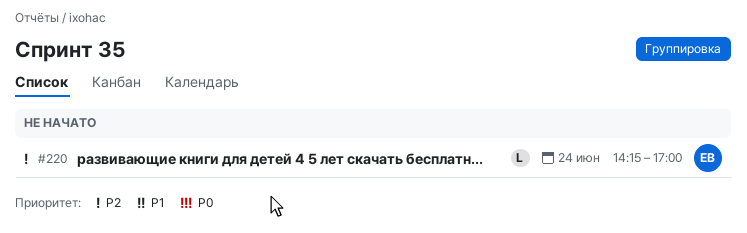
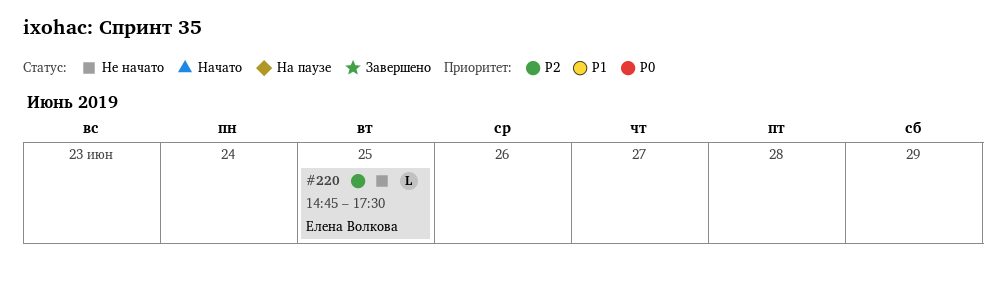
#220, day: Jun 24 -> Jun 25
#220, begins: 14:15 -> 14:45
#220, ends: 17:00 -> 17:30

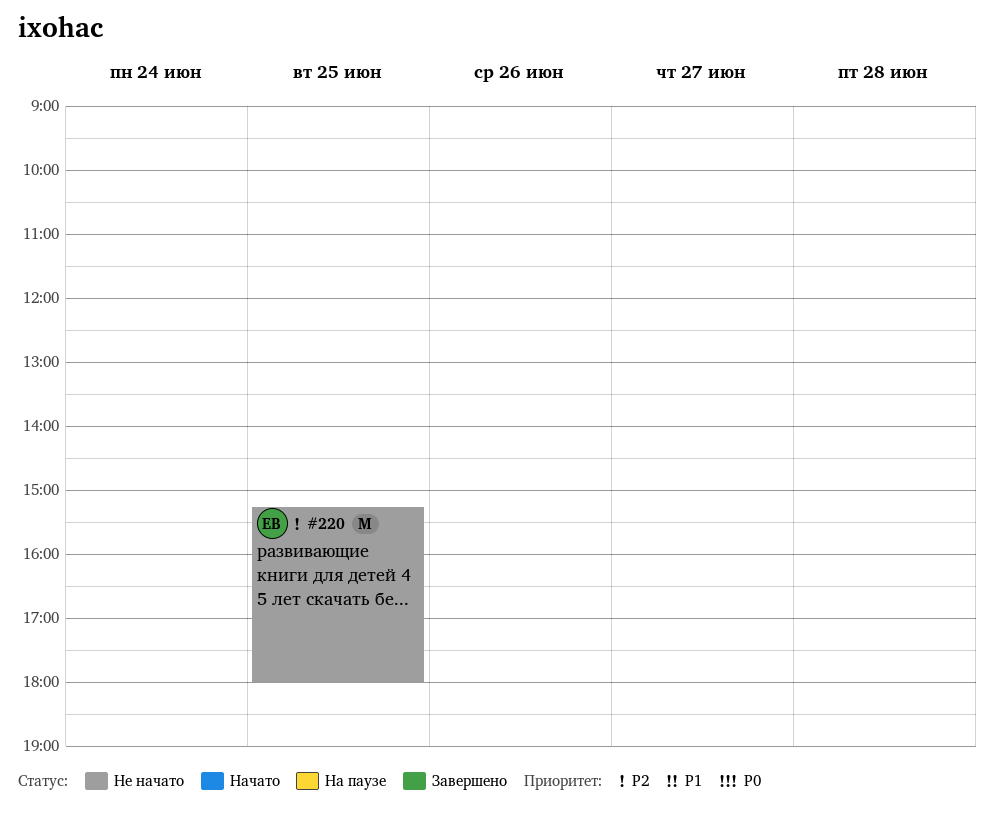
#220, estimate: L -> M
#220, begins: 14:45 -> 15:15
#220, ends: 17:30 -> 18:00

